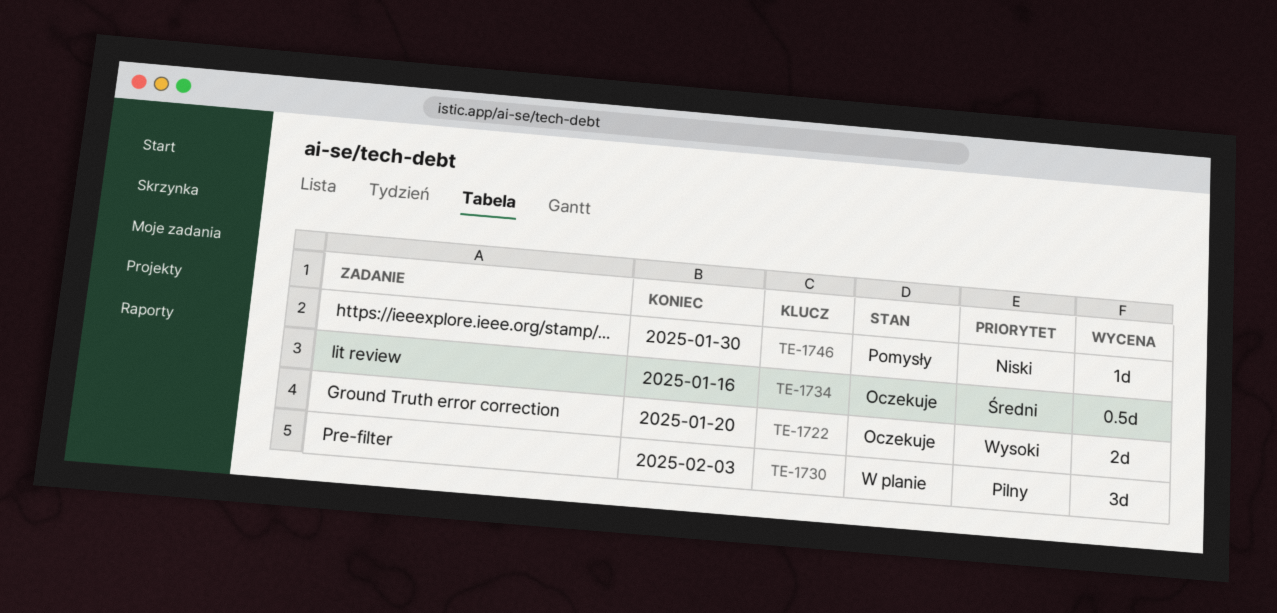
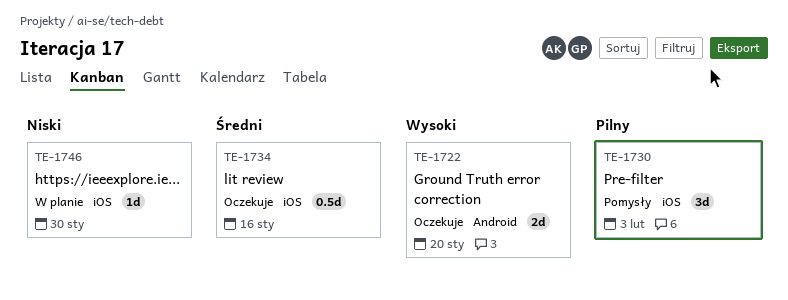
TE-1730, status: W planie -> Pomysły
TE-1746, status: Pomysły -> W planie

